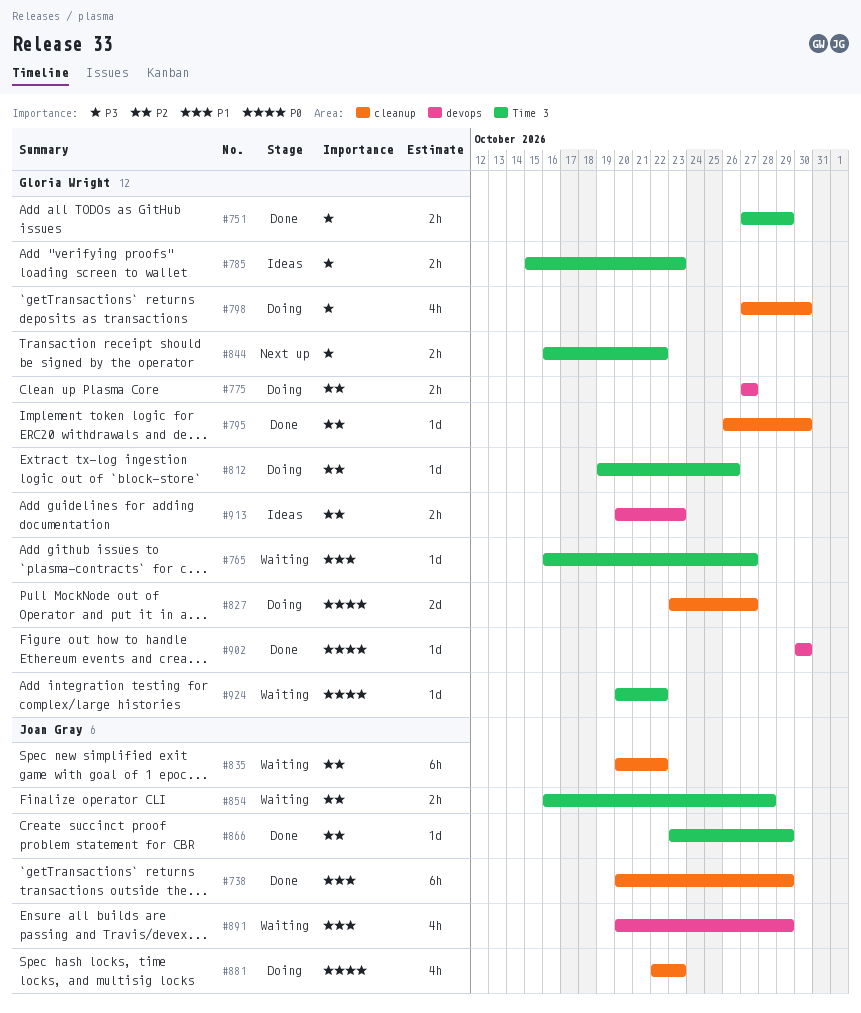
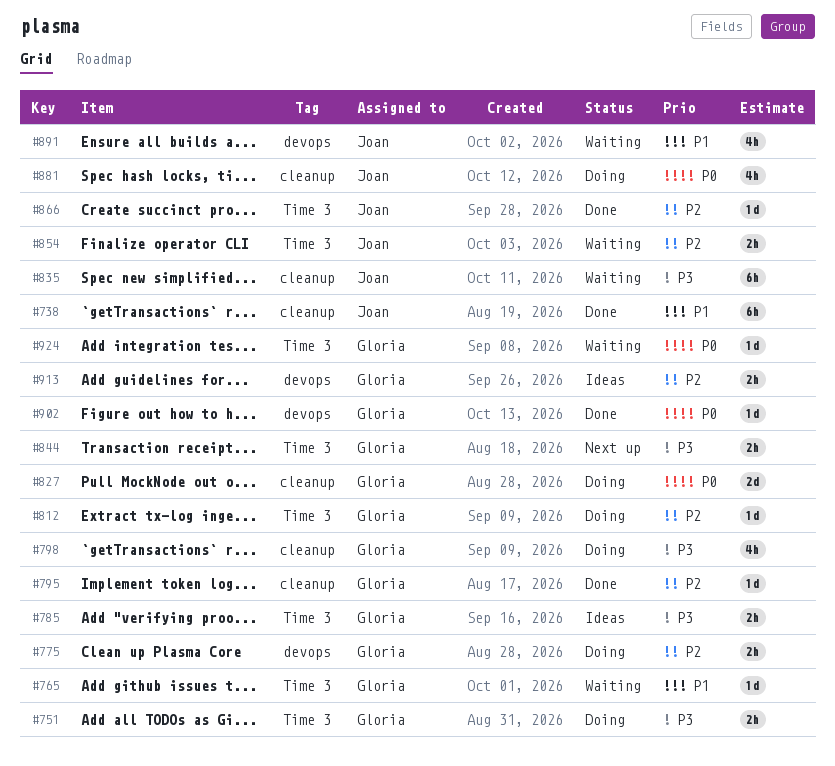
#751, status: Done -> Doing
#835, priority: P2 -> P3

